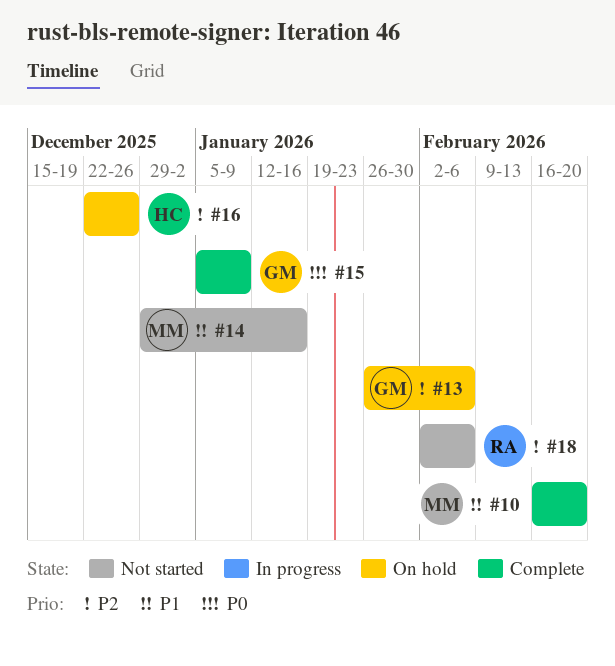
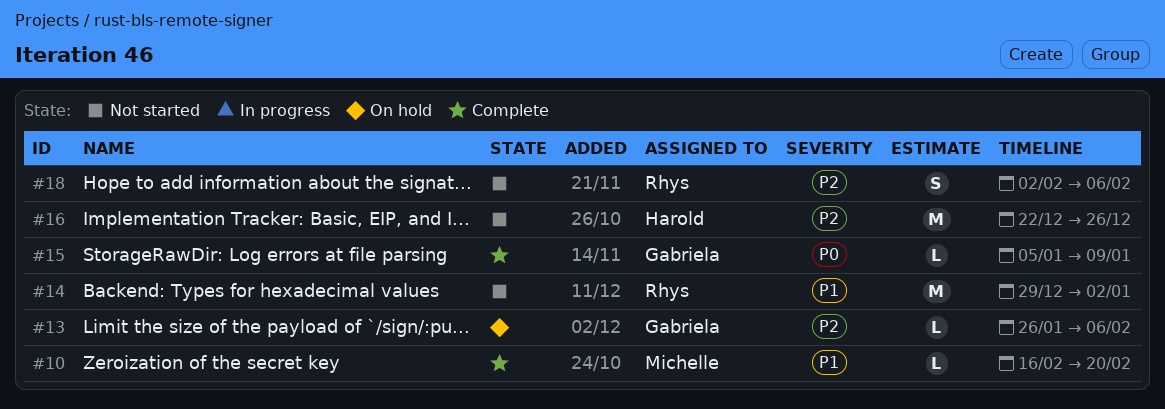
#14, owner: Michelle -> Rhys
#14, due: Jan 16 -> Jan 2
#16, status: On hold -> Not started

